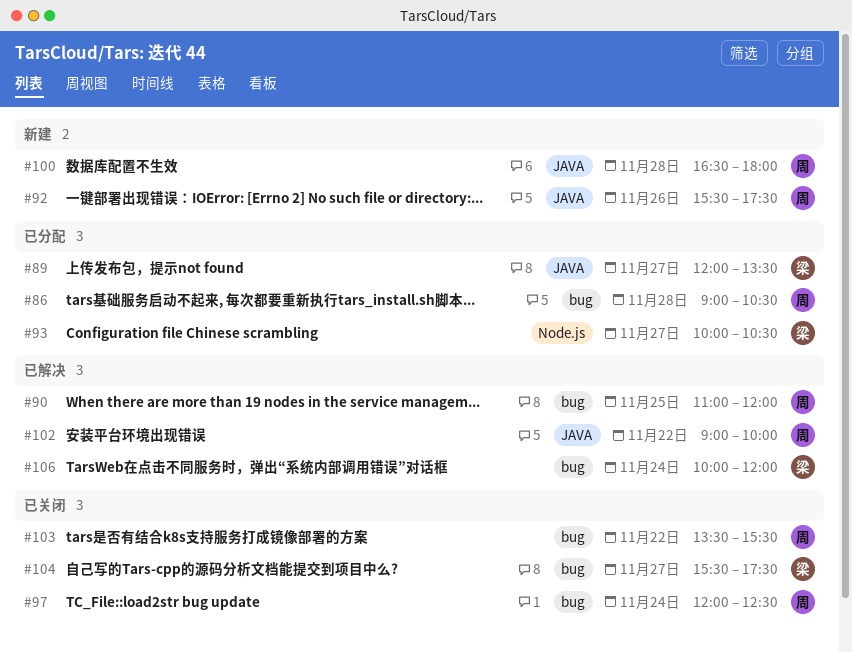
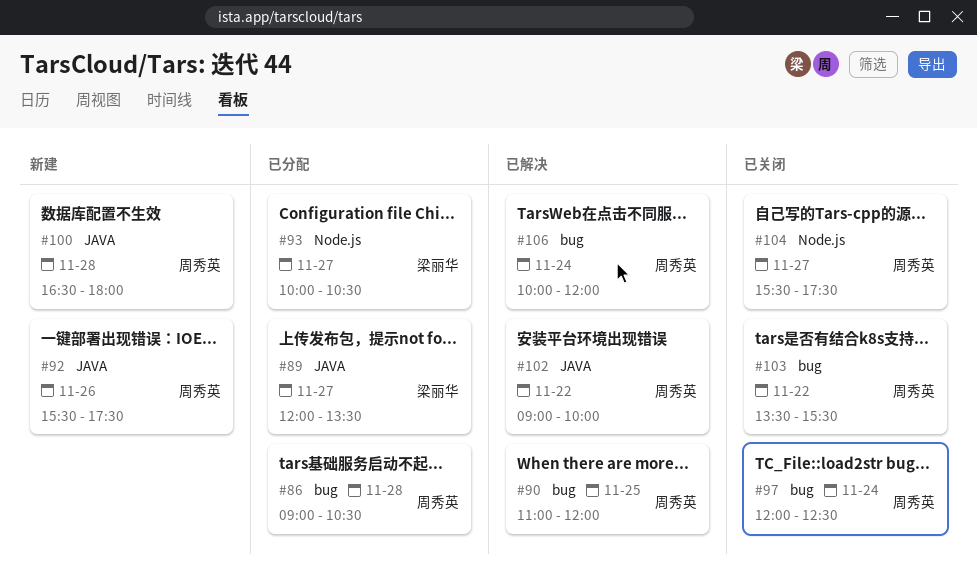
#104, owner: 梁丽华 -> 周秀英
#104, label: bug -> Node.js
#106, owner: 梁丽华 -> 周秀英

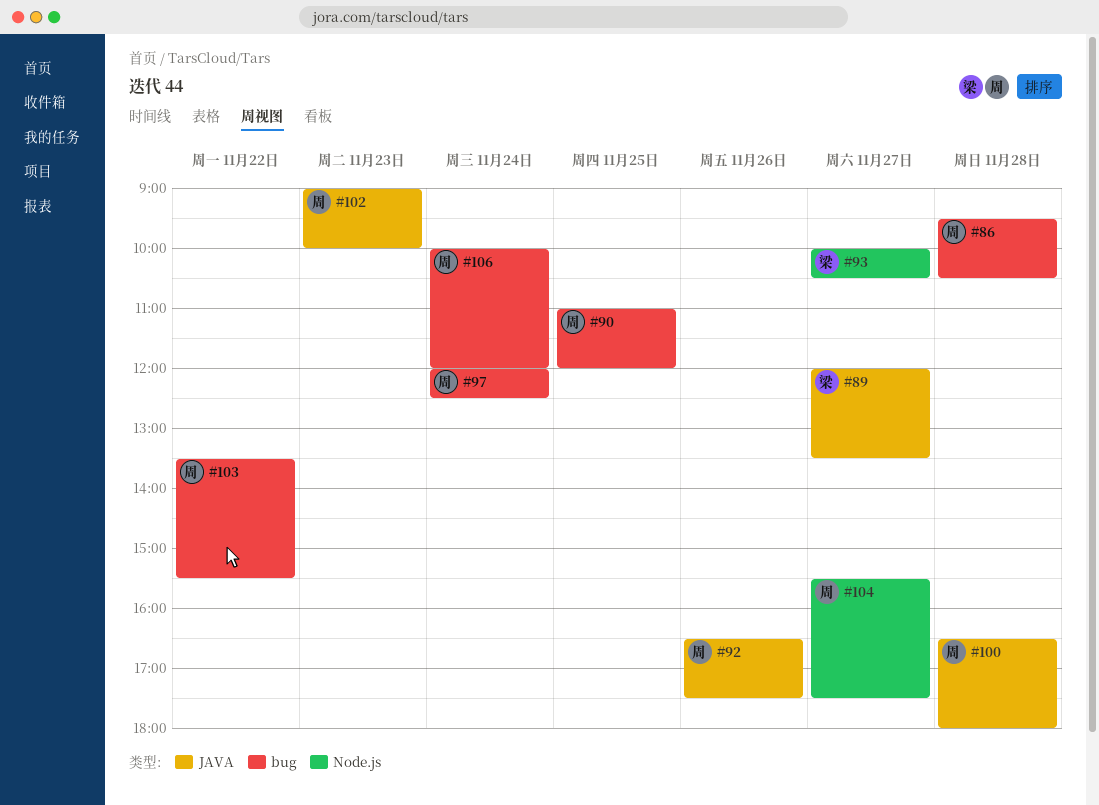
#86, begins: 09:00 -> 09:30
#92, begins: 15:30 -> 16:30
#102, day: Nov 22 -> Nov 23

